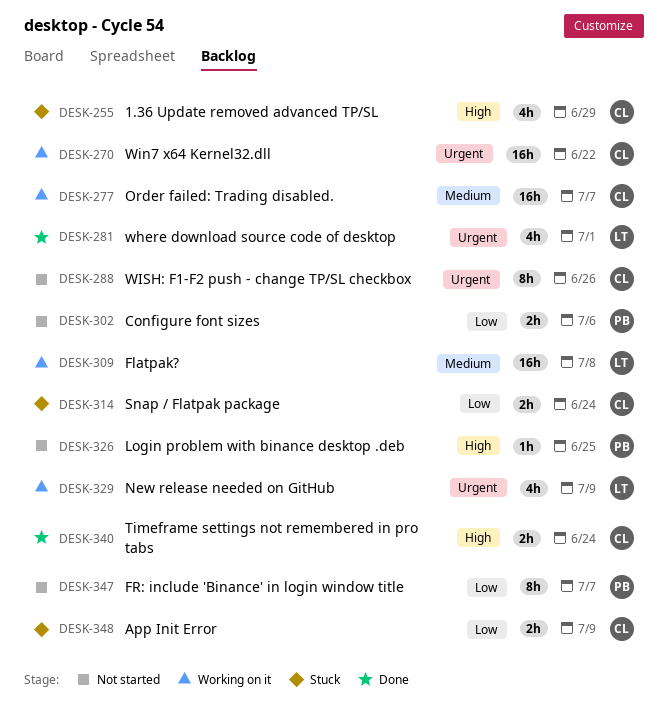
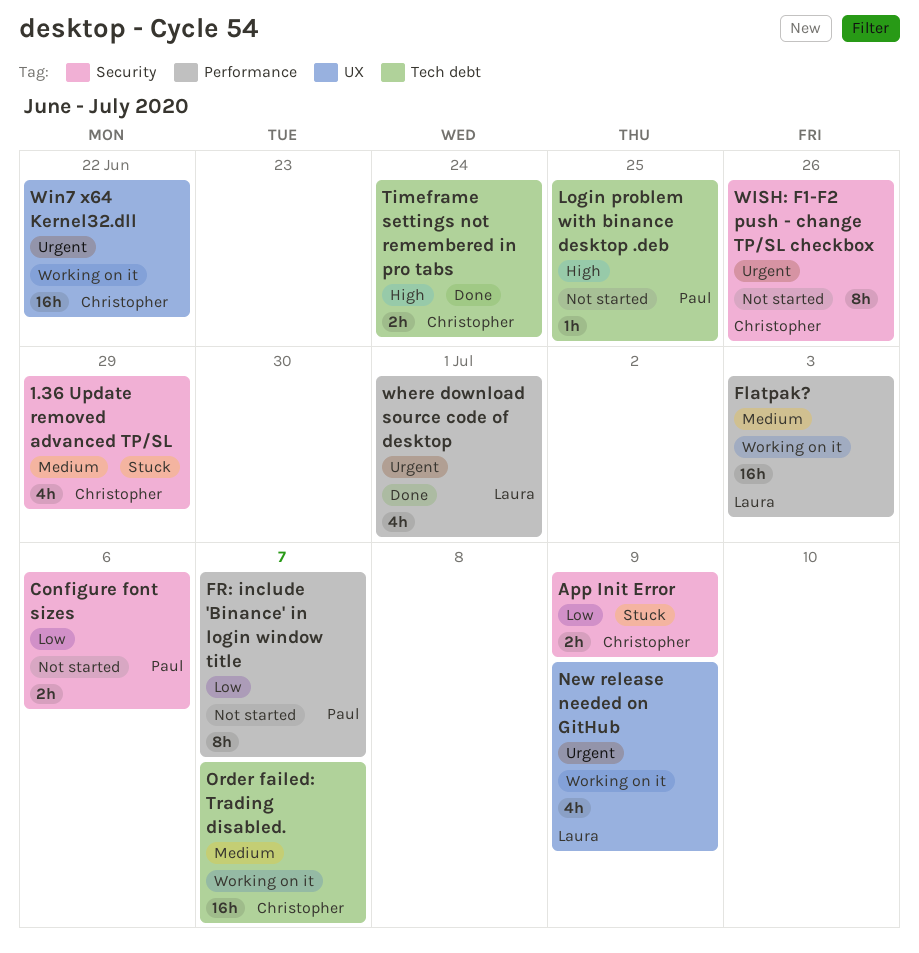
1.36 Update removed advanced TP/SL, priority: High -> Medium
Flatpak?, due: Jul 8 -> Jul 3
Snap / Flatpak package: present -> none

